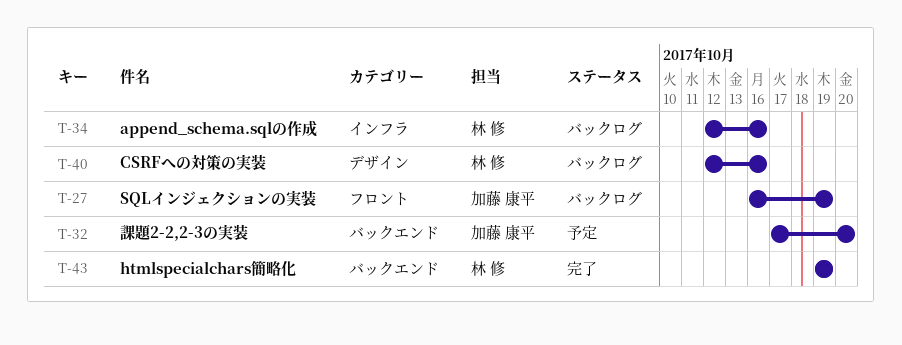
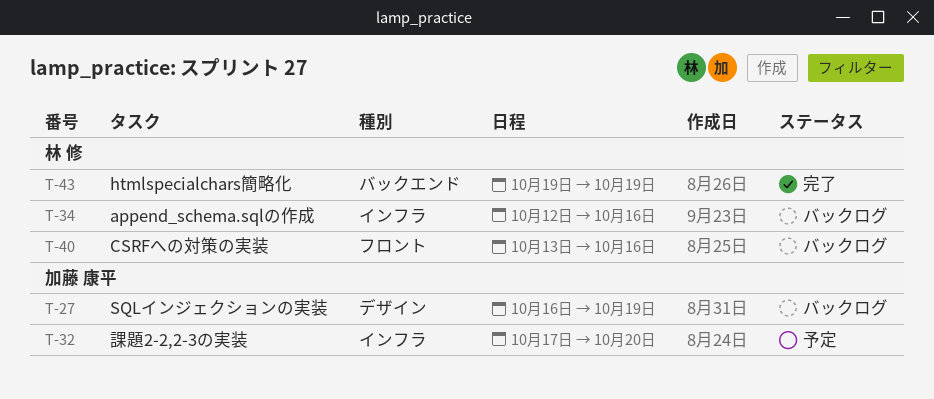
T-27, label: フロント -> デザイン
T-32, label: バックエンド -> インフラ
T-40, label: デザイン -> フロント
T-40, start: Oct 12 -> Oct 13

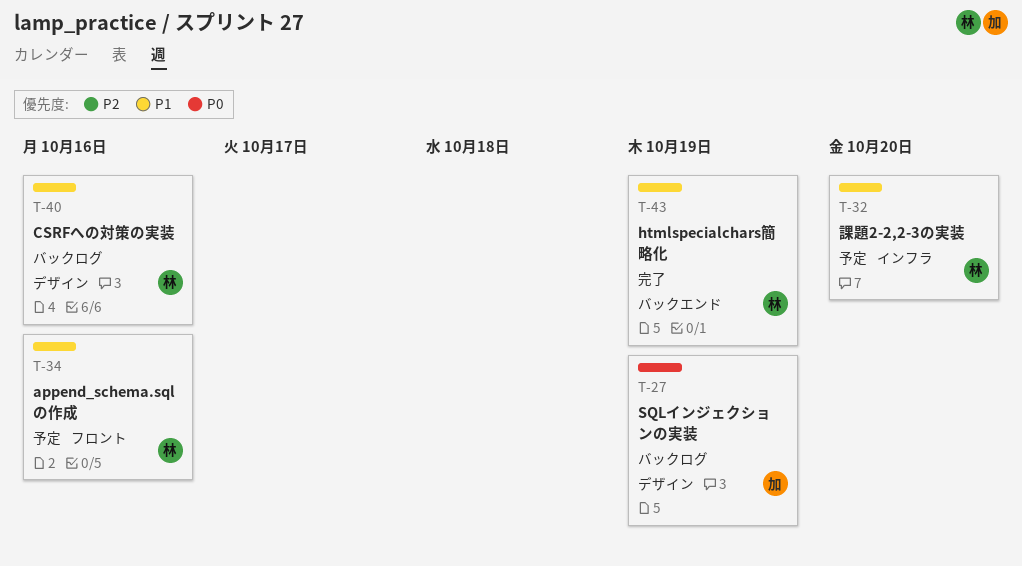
T-32, owner: 加藤 康平 -> 林 修
T-34, status: バックログ -> 予定
T-34, label: インフラ -> フロント
T-40, label: フロント -> デザイン

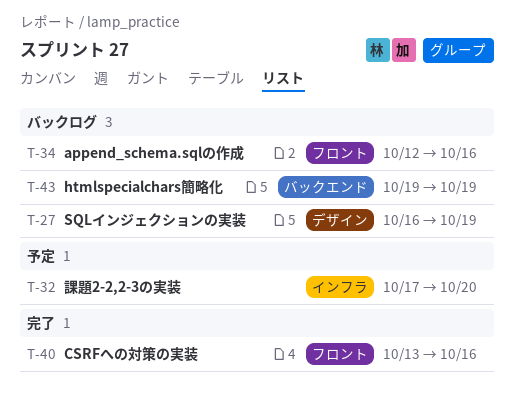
T-34, status: 予定 -> バックログ
T-40, status: バックログ -> 完了
T-40, label: デザイン -> フロント
T-43, status: 完了 -> バックログ

